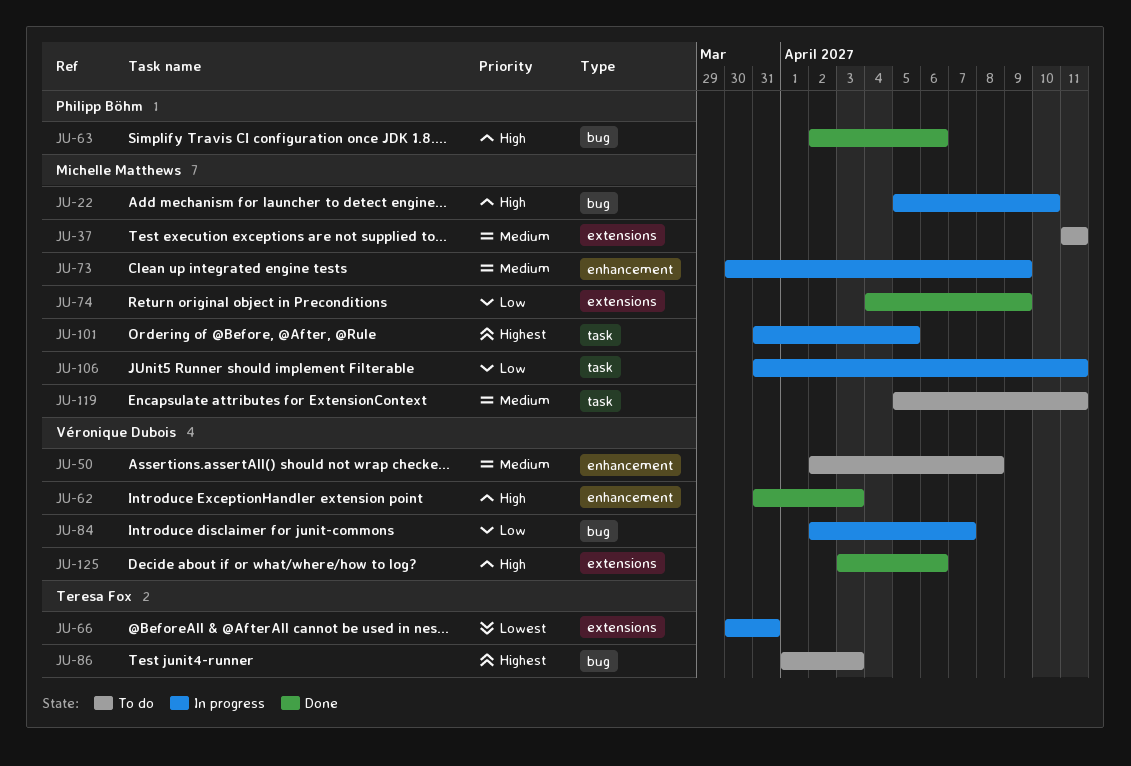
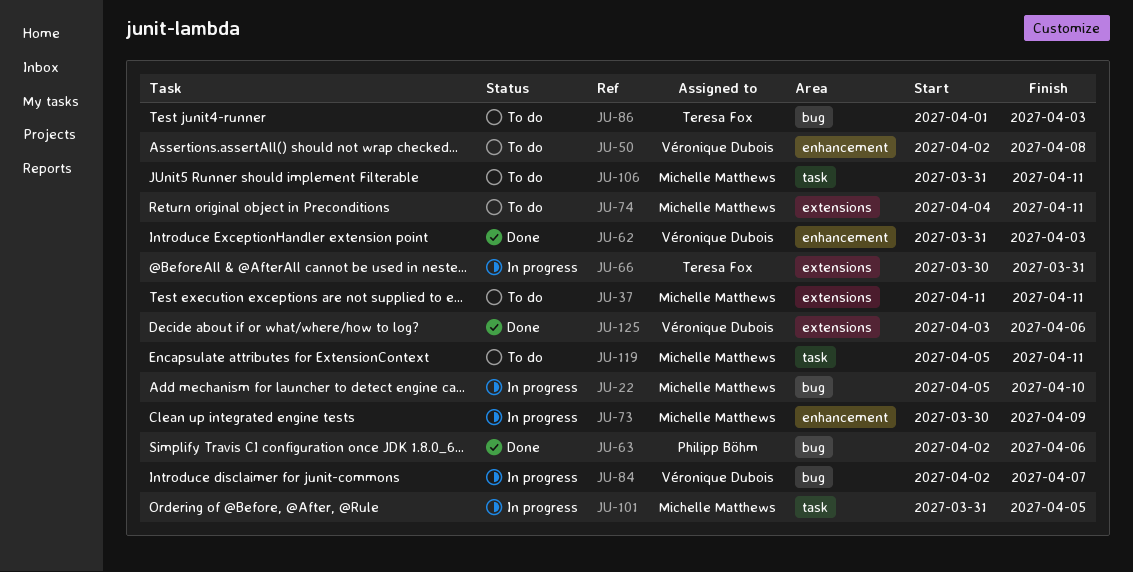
JU-74, status: Done -> To do
JU-74, due: Apr 9 -> Apr 11
JU-106, status: In progress -> To do

